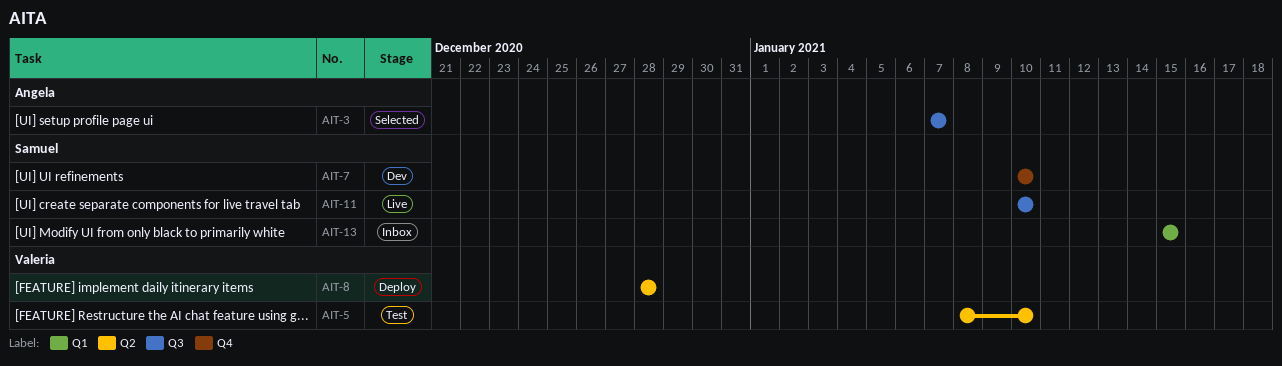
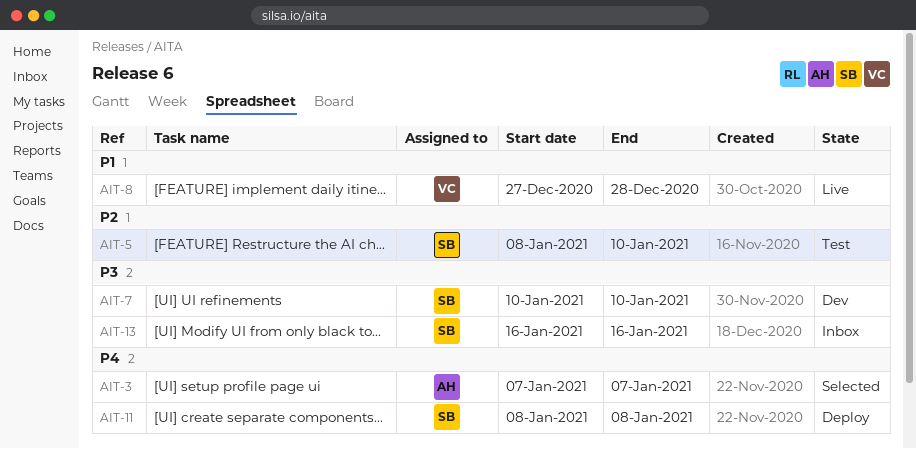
AIT-5, owner: Valeria -> Samuel
AIT-8, status: Deploy -> Live
AIT-8, start: Dec 28 -> Dec 27
AIT-11, status: Live -> Deploy
AIT-11, start: Jan 10 -> Jan 8
AIT-11, due: Jan 10 -> Jan 8
AIT-13, start: Jan 15 -> Jan 16
AIT-13, due: Jan 15 -> Jan 16

